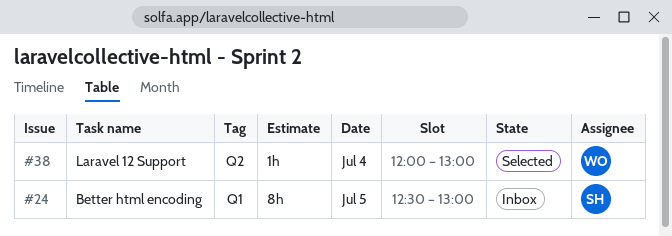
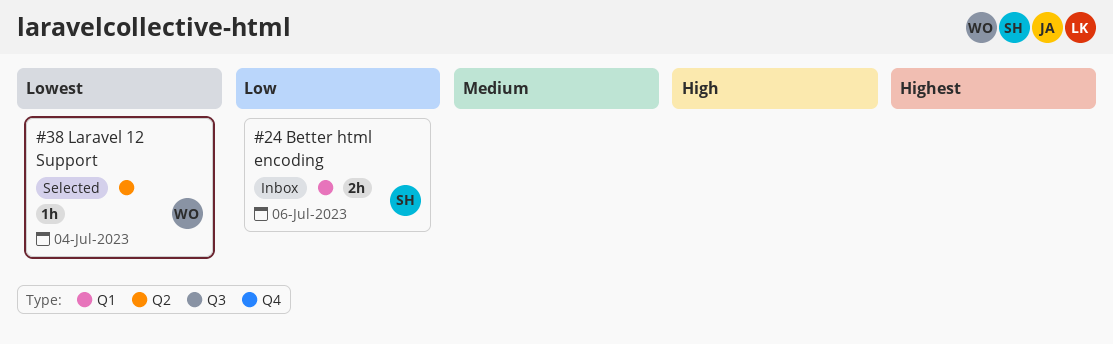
#24, estimate: 8h -> 2h
#24, day: Jul 5 -> Jul 6

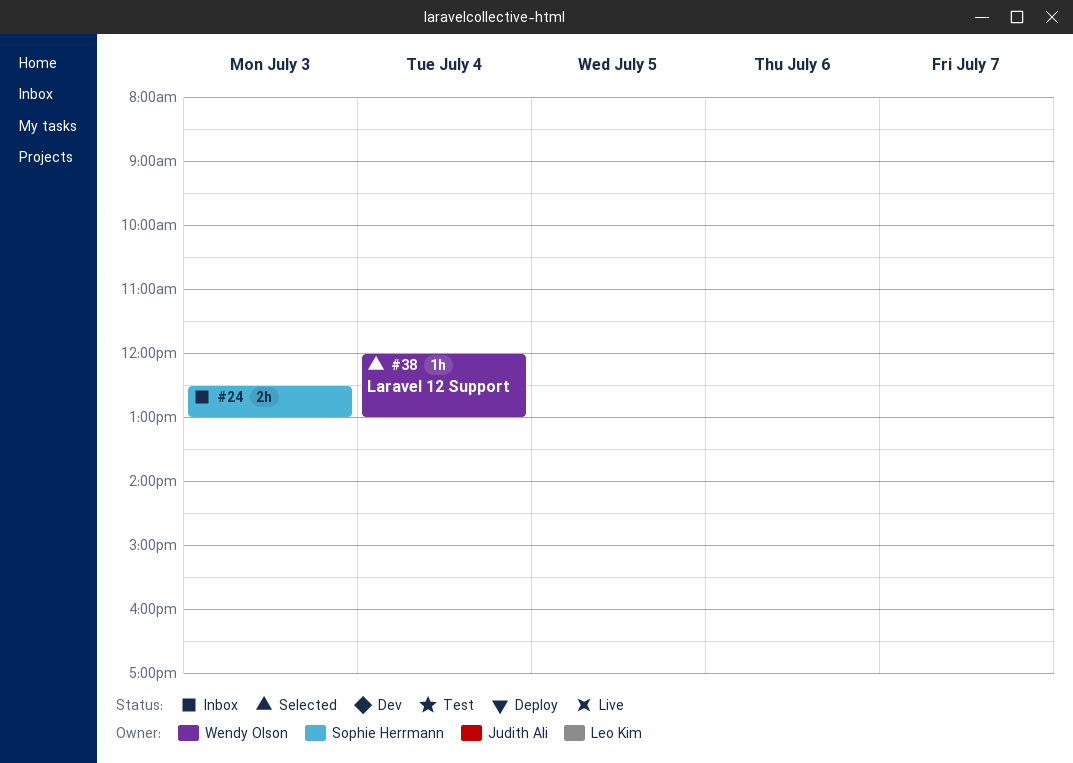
#24, day: Jul 6 -> Jul 3

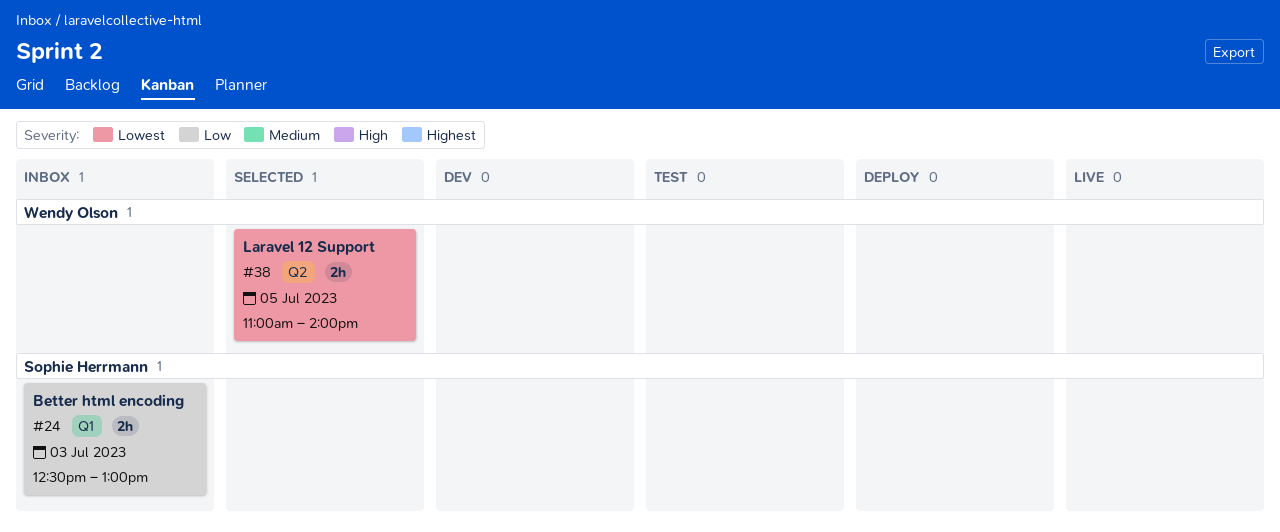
#38, estimate: 1h -> 2h
#38, day: Jul 4 -> Jul 5
#38, begins: 12:00 -> 11:00
#38, ends: 13:00 -> 14:00

